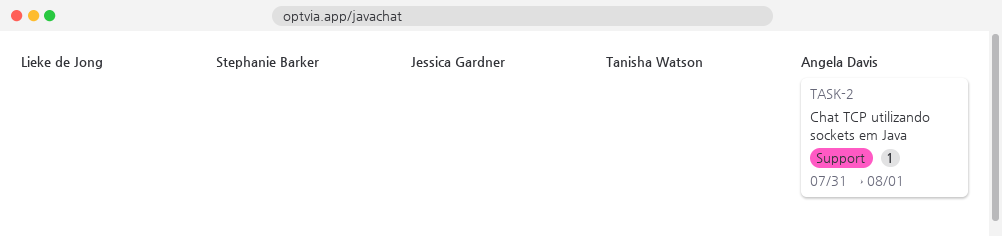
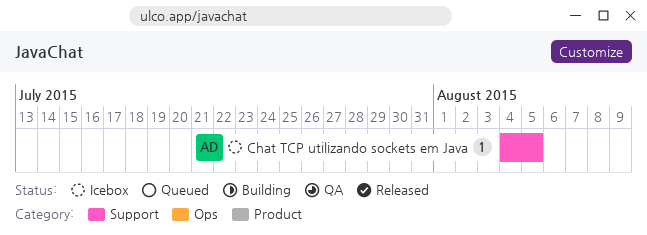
Chat TCP utilizando sockets em Java, start: Jul 31 -> Aug 4
Chat TCP utilizando sockets em Java, due: Aug 1 -> Aug 5

